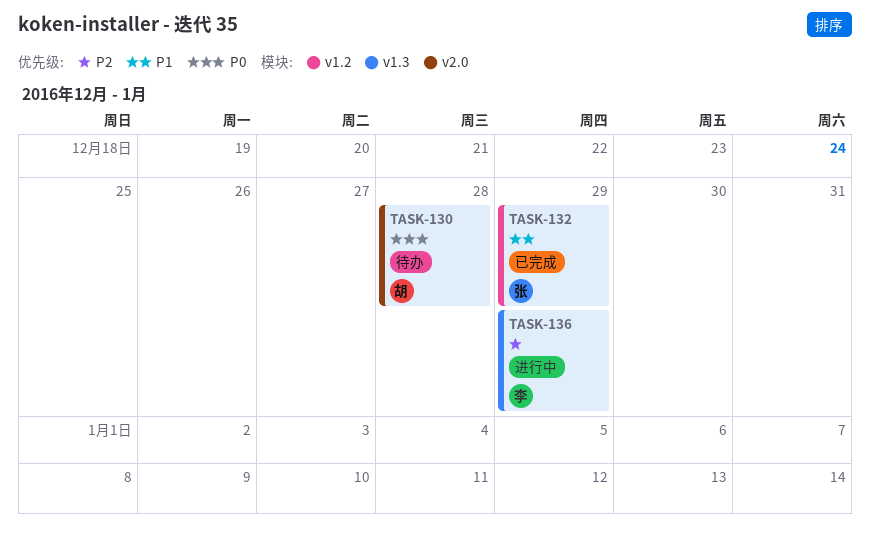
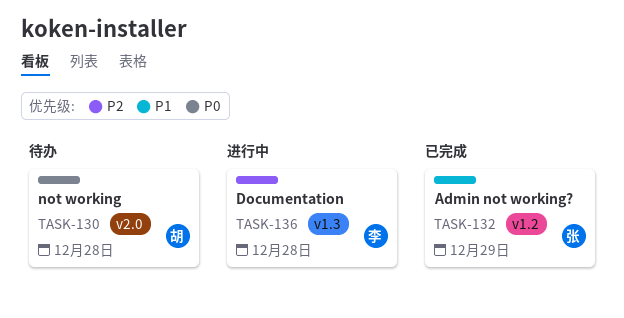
TASK-136, due: Dec 29 -> Dec 28

